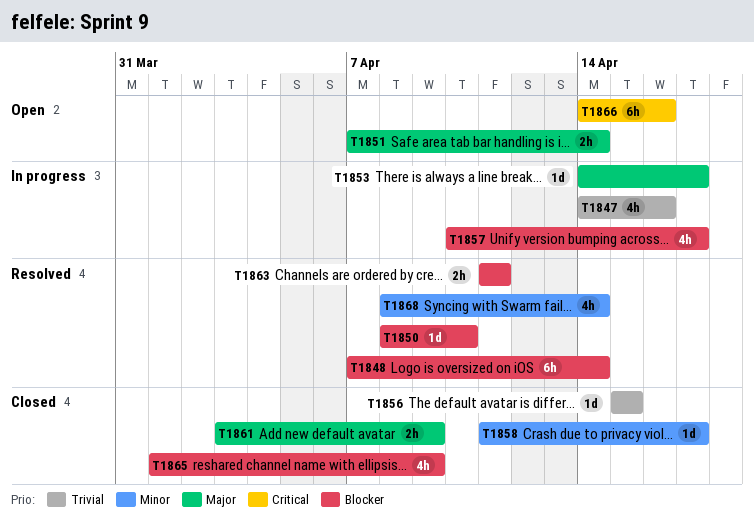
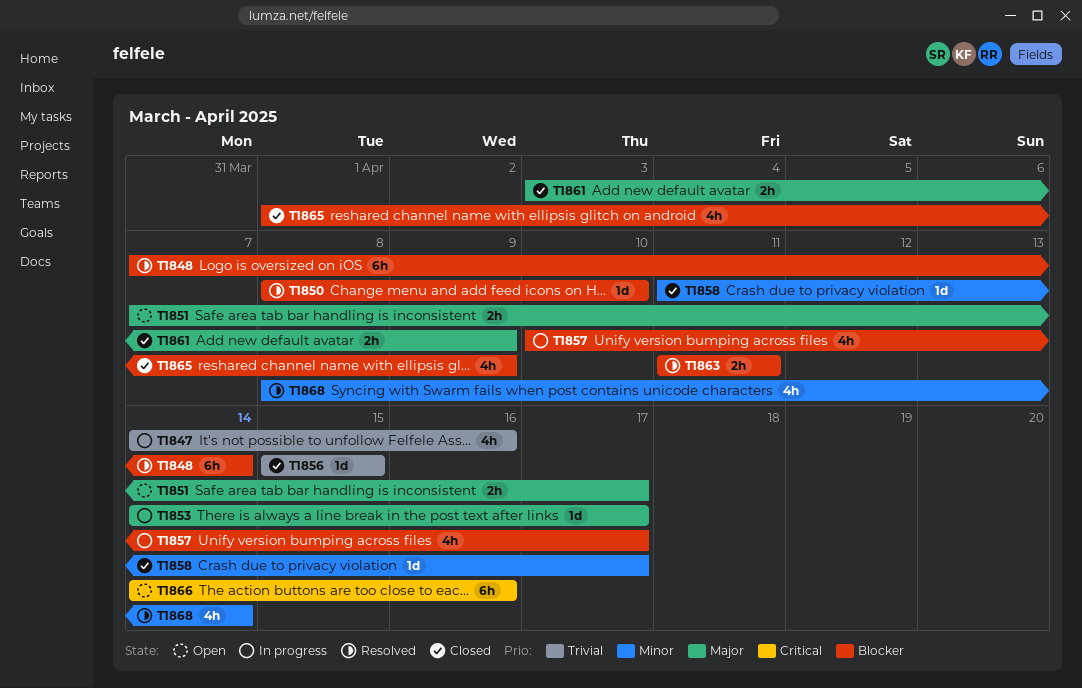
T1851, due: Apr 14 -> Apr 17

